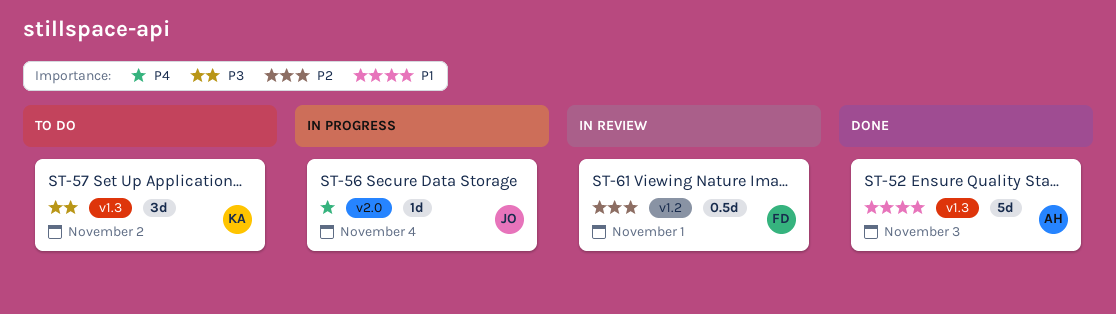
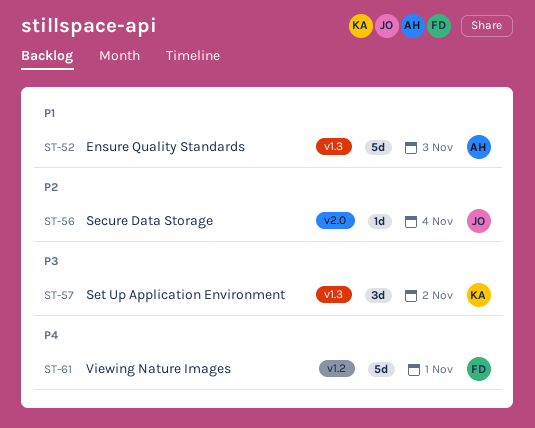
ST-56, priority: P4 -> P2
ST-61, priority: P2 -> P4
ST-61, estimate: 0.5d -> 5d

